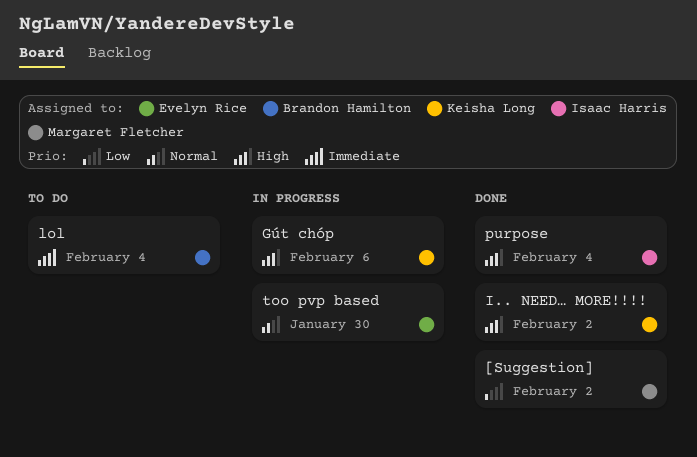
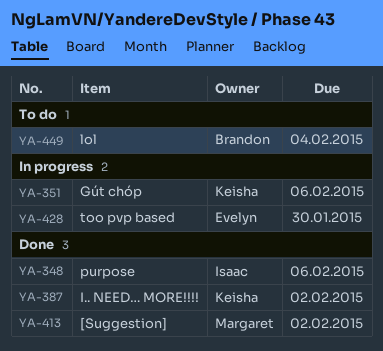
purpose, due: Feb 4 -> Feb 6

